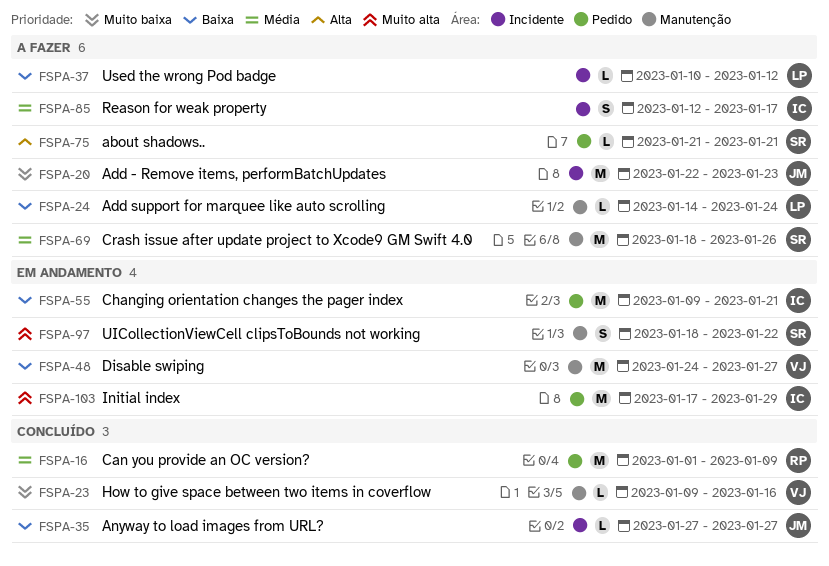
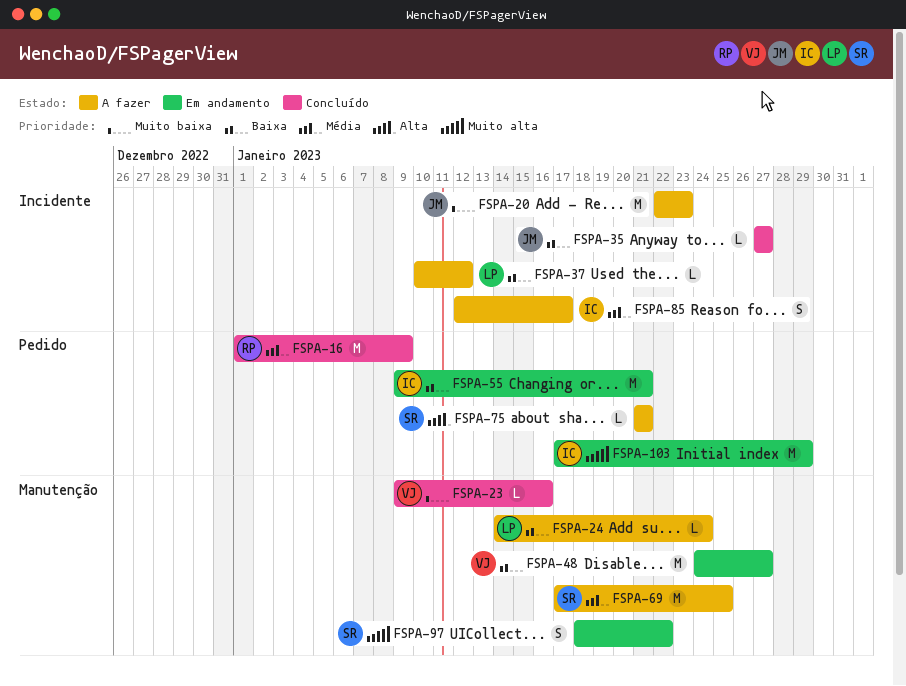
FSPA-69, start: Jan 18 -> Jan 17
FSPA-69, due: Jan 26 -> Jan 25

